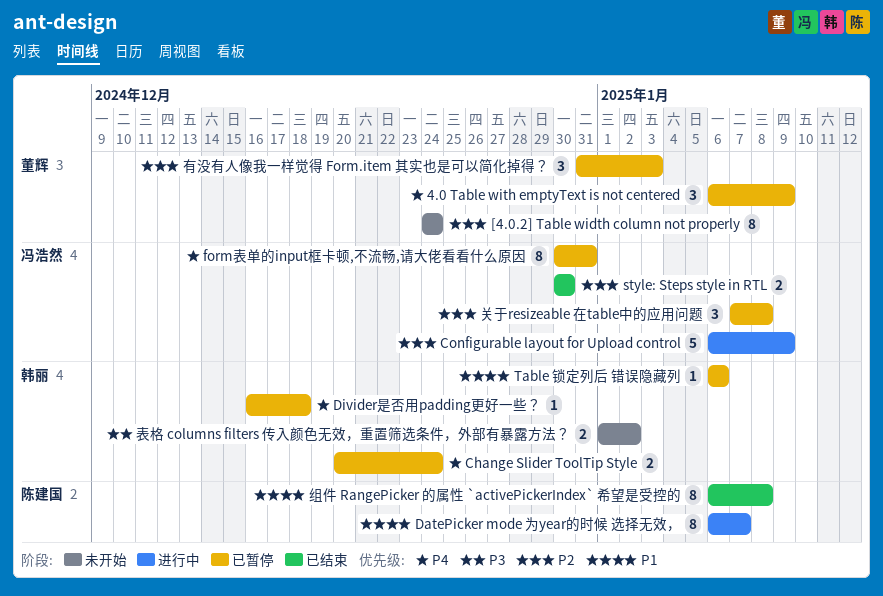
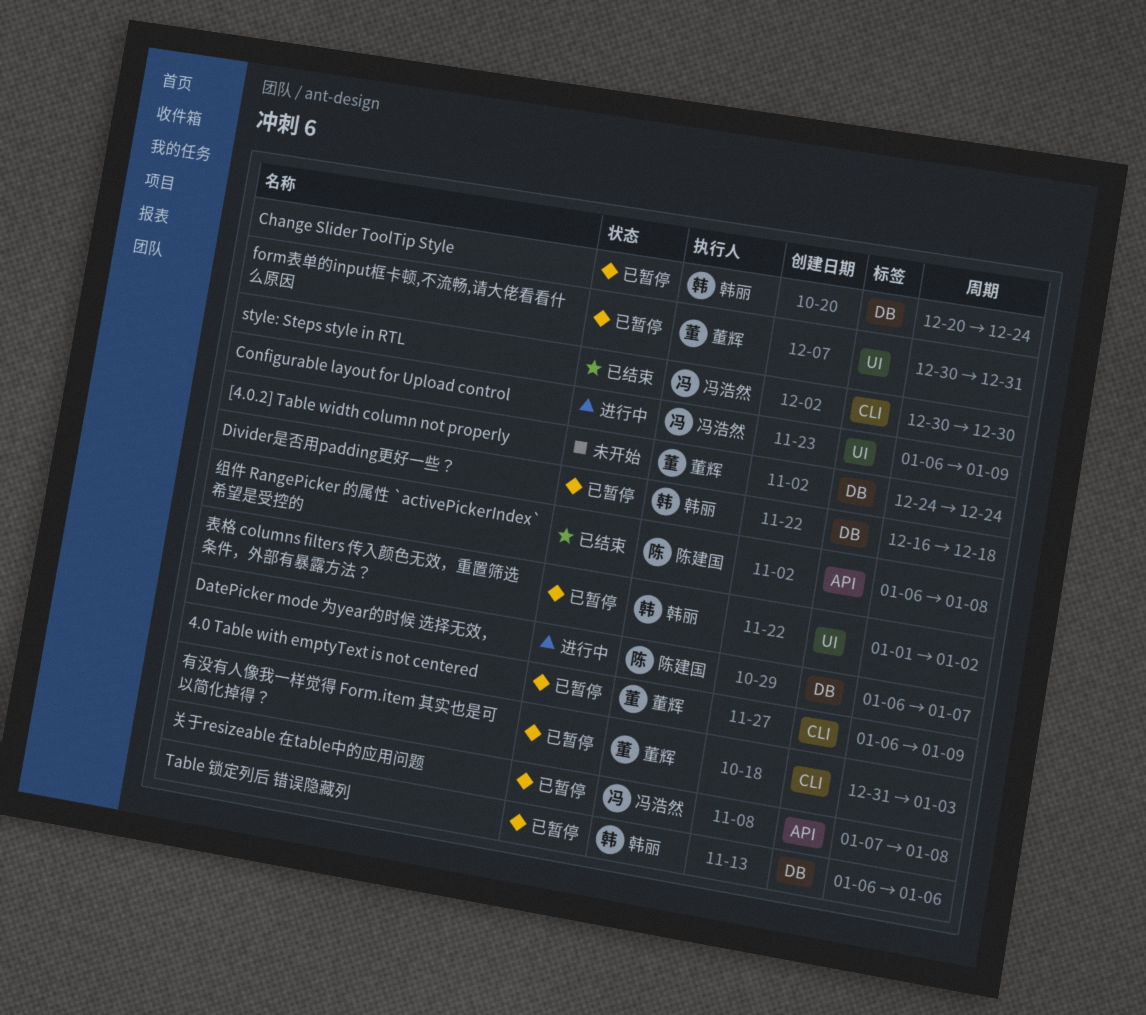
form表单的input框卡顿,不流畅,请大佬看看什么原因, owner: 冯浩然 -> 董辉
表格 columns filters 传入颜色无效，重置筛选条件，外部有暴露方法？, status: 未开始 -> 已暂停

